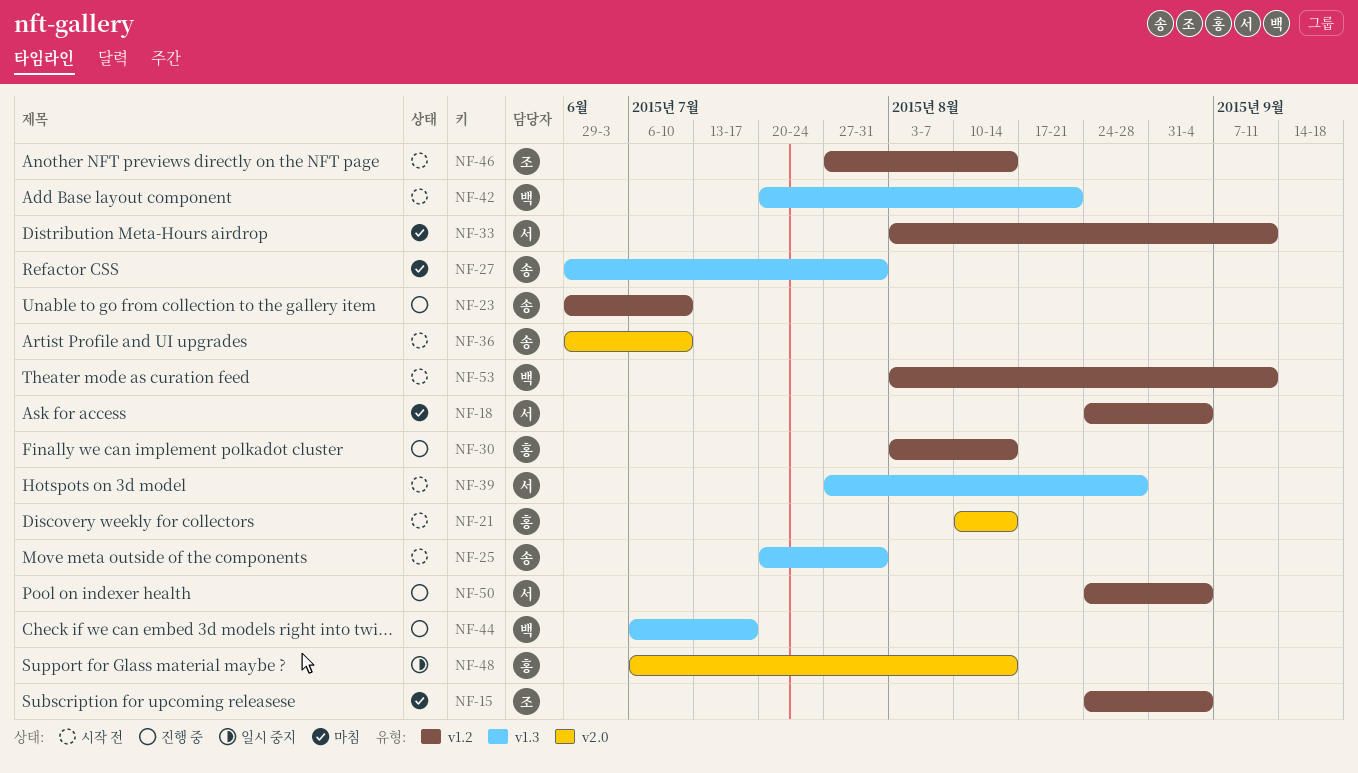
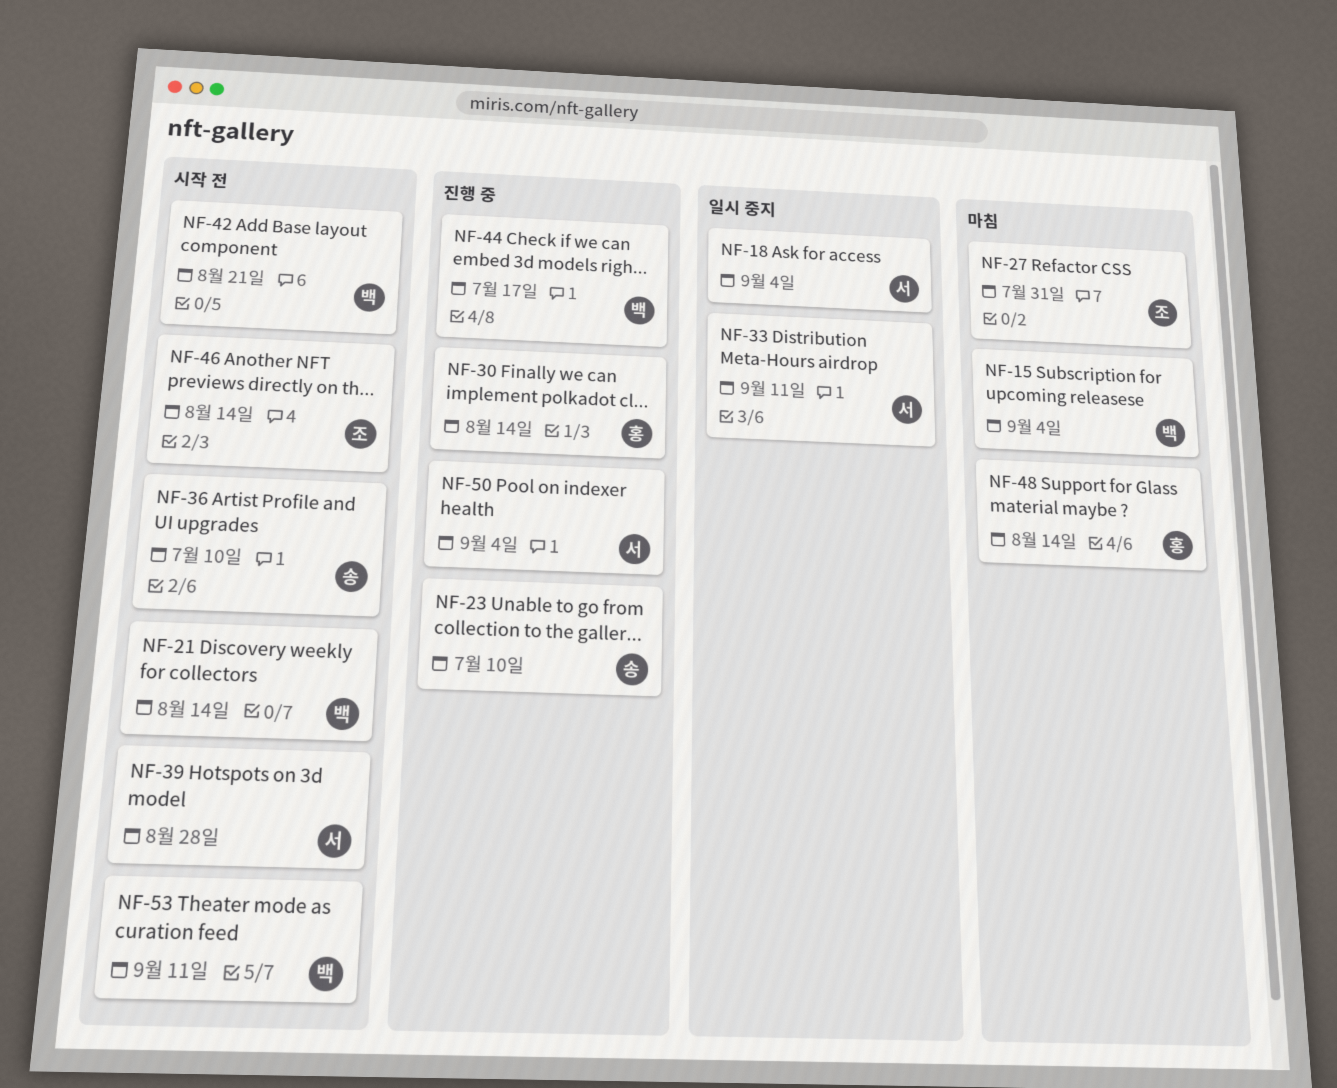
NF-15, owner: 조 -> 백
NF-18, status: 마침 -> 일시 중지
NF-21, owner: 홍 -> 백
NF-25: present -> none
NF-27, owner: 송 -> 조
NF-33, status: 마침 -> 일시 중지
NF-48, status: 일시 중지 -> 마침

